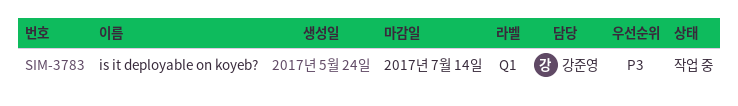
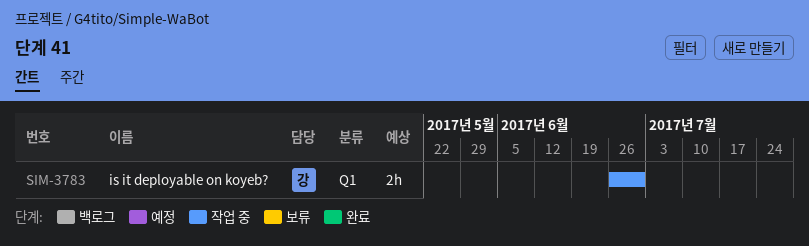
SIM-3783, due: Jul 14 -> Jun 30

